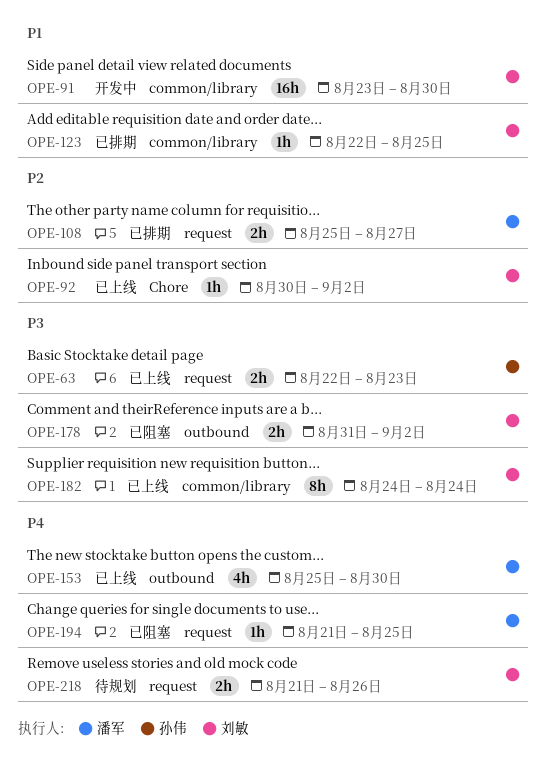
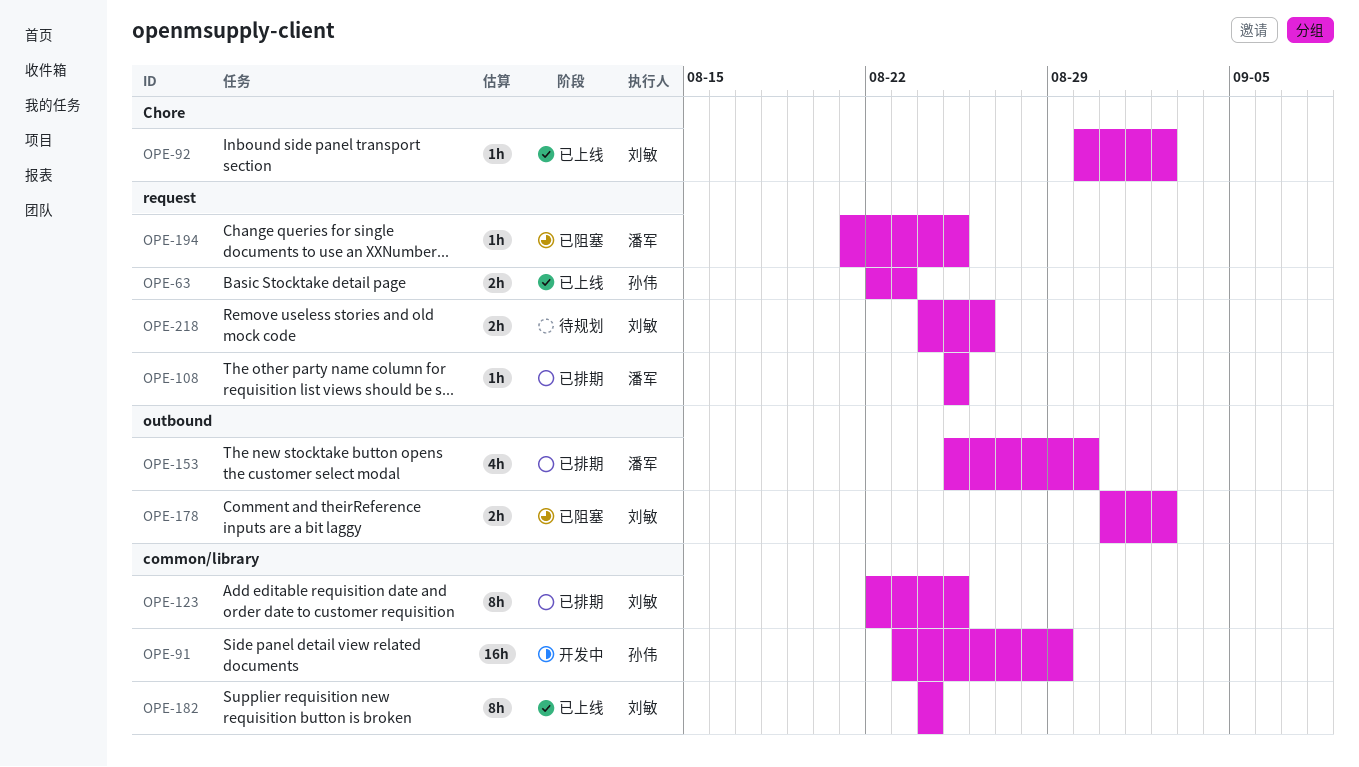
OPE-91, owner: 刘敏 -> 孙伟
OPE-91, due: Aug 30 -> Aug 29
OPE-108, estimate: 2h -> 1h
OPE-108, due: Aug 27 -> Aug 25
OPE-123, estimate: 1h -> 8h
OPE-153, status: 已上线 -> 已排期
OPE-218, start: Aug 21 -> Aug 24

